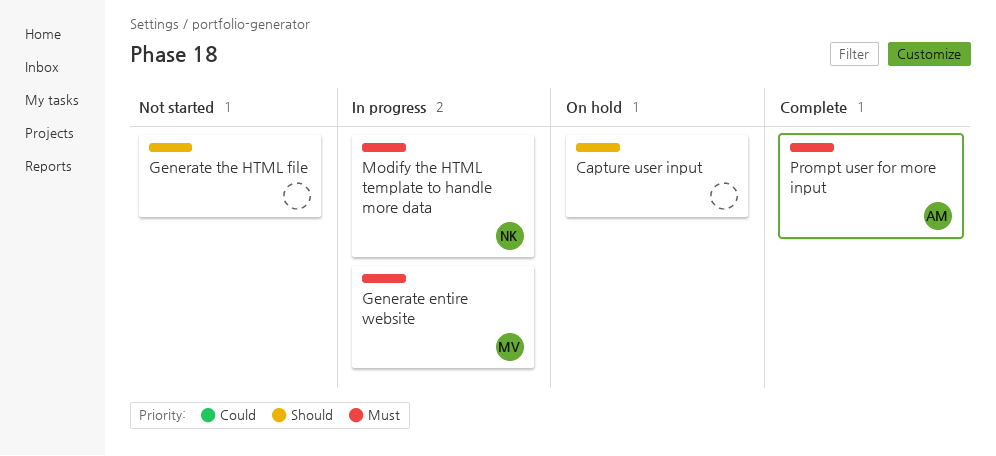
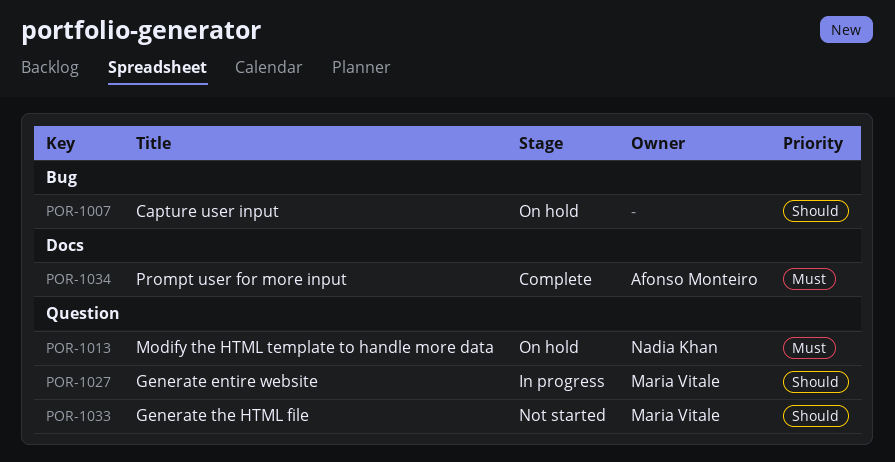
Generate entire website, priority: Must -> Should
Generate the HTML file, owner: none -> Maria Vitale
Modify the HTML template to handle more data, status: In progress -> On hold

